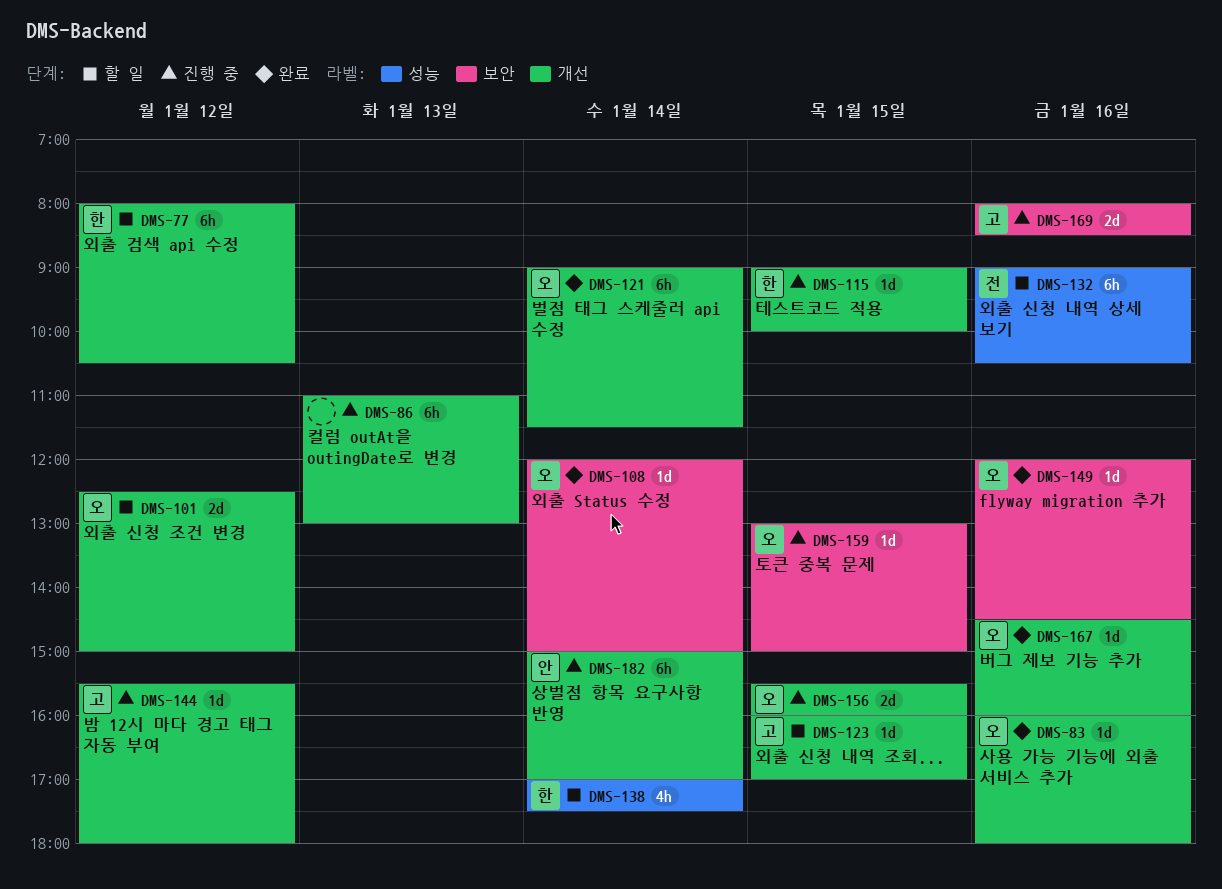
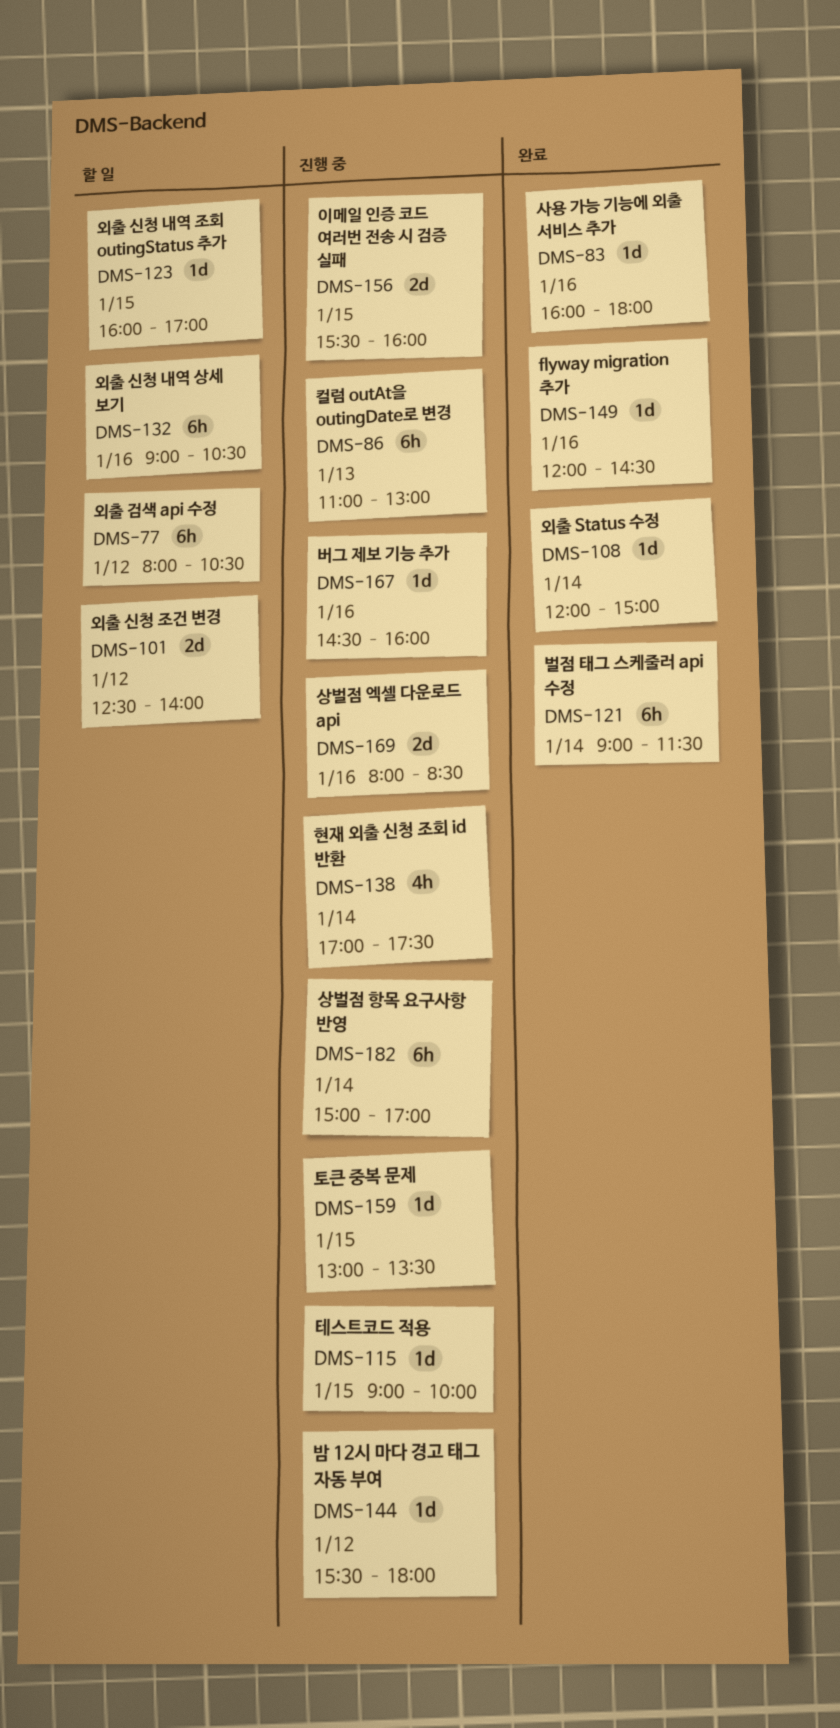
DMS-101, ends: 15:00 -> 14:00
DMS-138, status: 할 일 -> 진행 중
DMS-159, ends: 15:00 -> 13:30
DMS-167, status: 완료 -> 진행 중

